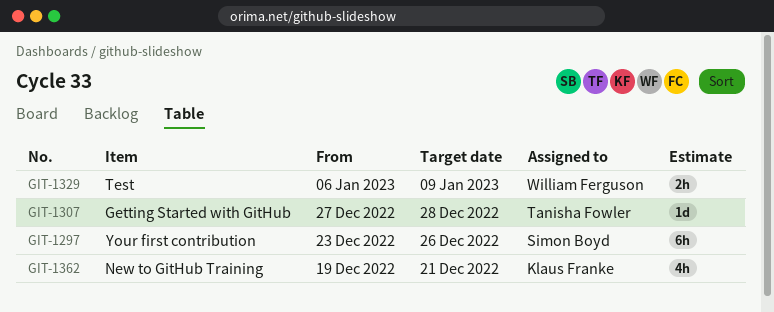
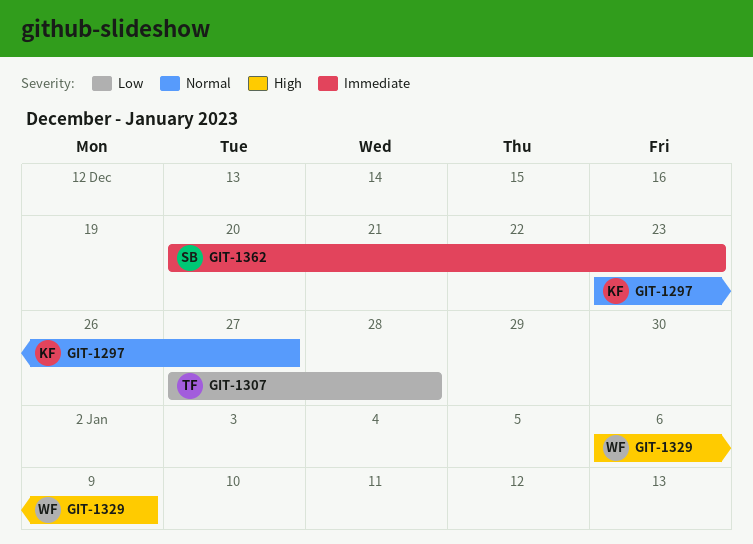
GIT-1297, owner: Simon Boyd -> Klaus Franke
GIT-1297, due: Dec 26 -> Dec 27
GIT-1362, owner: Klaus Franke -> Simon Boyd
GIT-1362, start: Dec 19 -> Dec 20
GIT-1362, due: Dec 21 -> Dec 23

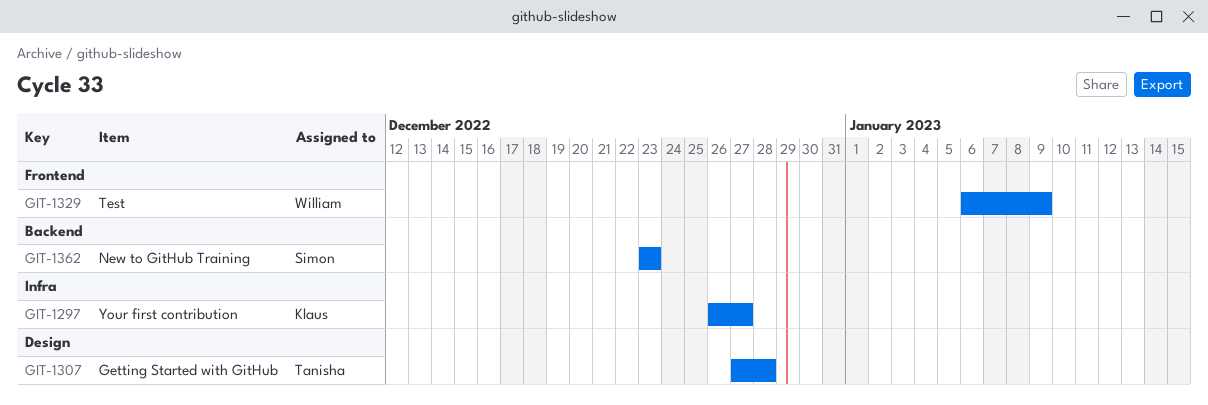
GIT-1297, start: Dec 23 -> Dec 26
GIT-1362, start: Dec 20 -> Dec 23

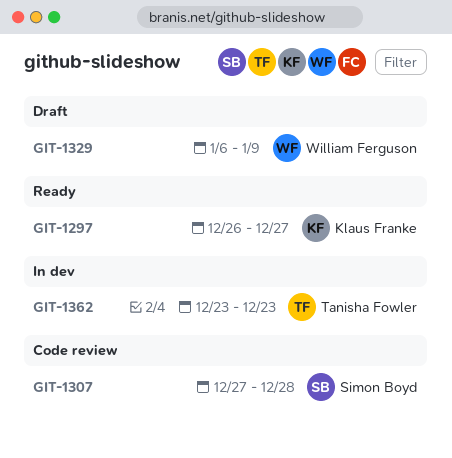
GIT-1307, owner: Tanisha Fowler -> Simon Boyd
GIT-1362, owner: Simon Boyd -> Tanisha Fowler

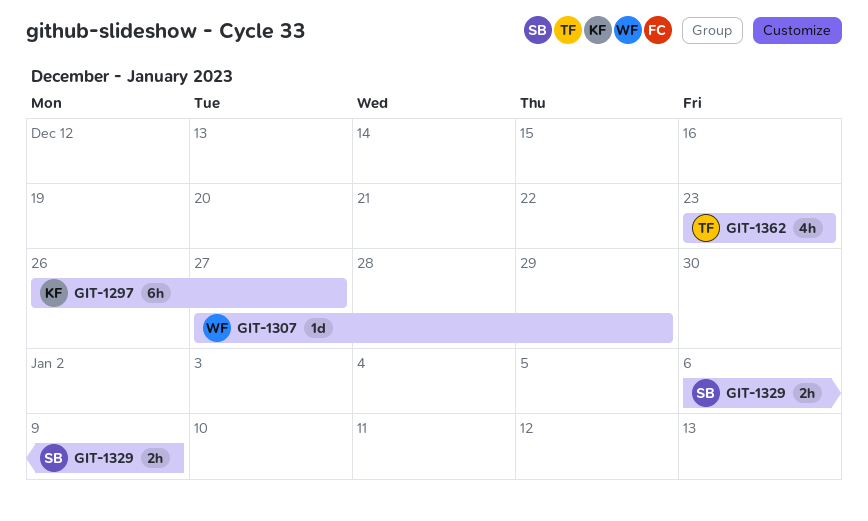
GIT-1307, owner: Simon Boyd -> William Ferguson
GIT-1307, due: Dec 28 -> Dec 29
GIT-1329, owner: William Ferguson -> Simon Boyd

